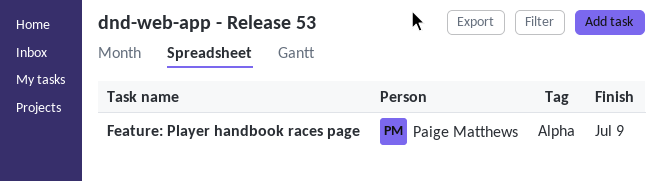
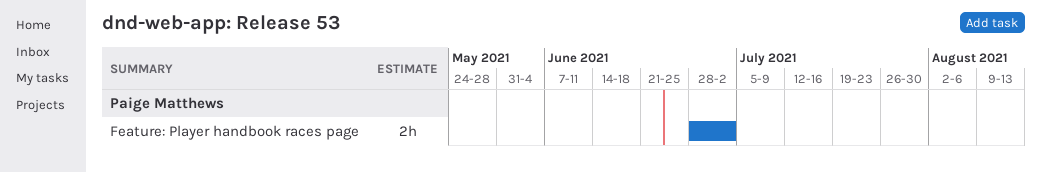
Feature: Player handbook races page, due: Jul 9 -> Jul 2

